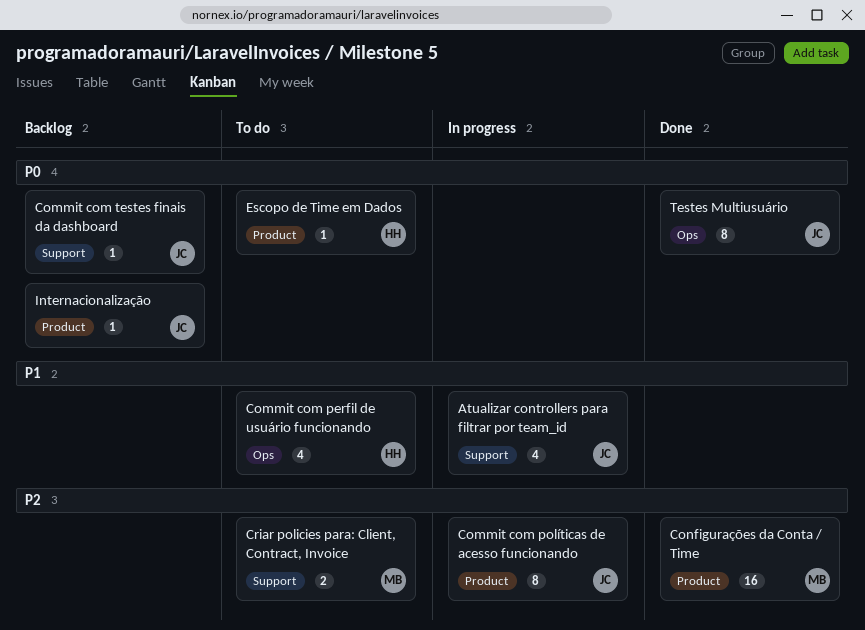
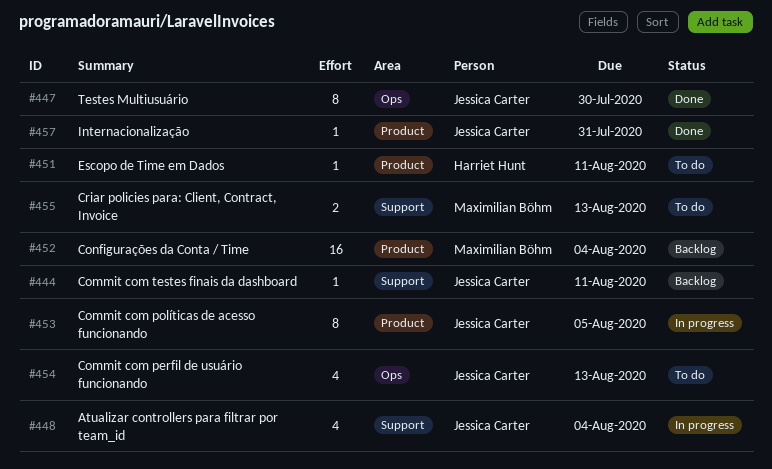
Commit com perfil de usuário funcionando, owner: Harriet Hunt -> Jessica Carter
Configurações da Conta / Time, status: Done -> Backlog
Internacionalização, status: Backlog -> Done

